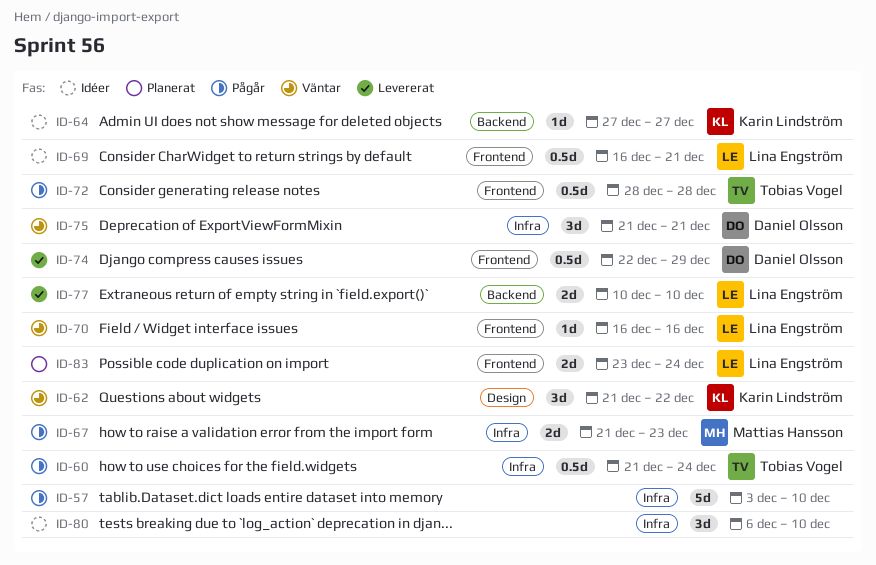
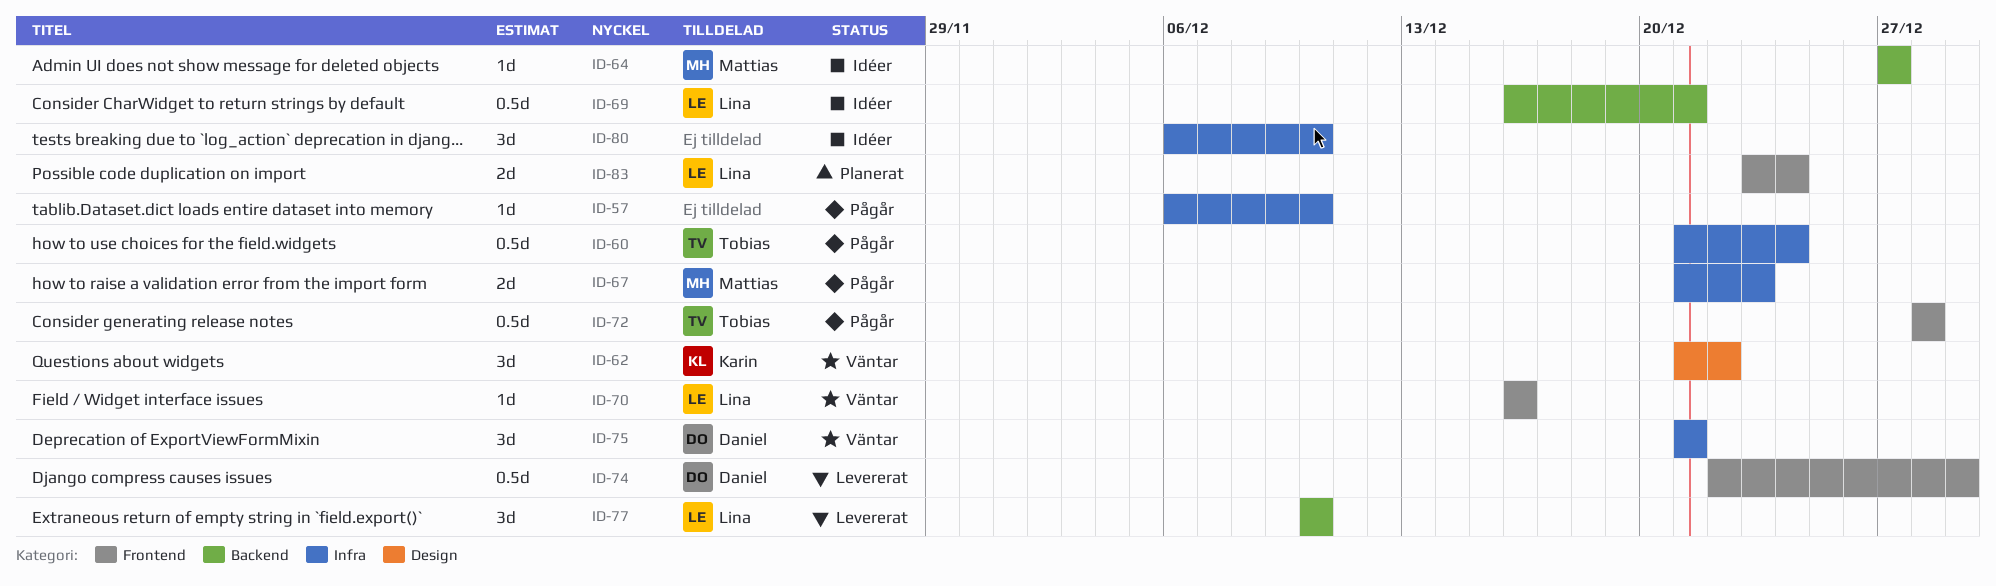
ID-57, estimate: 5d -> 1d
ID-57, start: Dec 3 -> Dec 6
ID-64, owner: Karin Lindström -> Mattias Hansson
ID-69, label: Frontend -> Backend
ID-77, estimate: 2d -> 3d

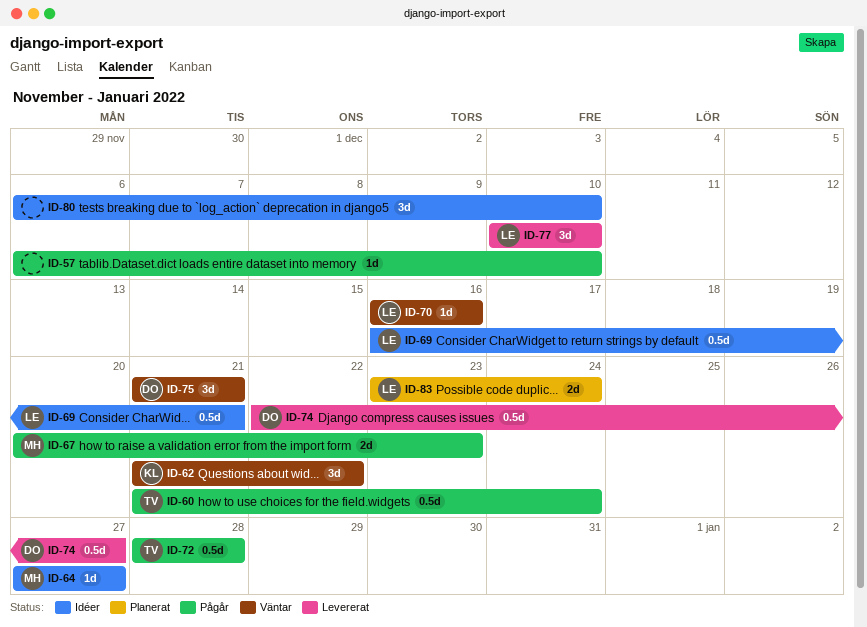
ID-67, start: Dec 21 -> Dec 20
ID-74, due: Dec 29 -> Dec 27

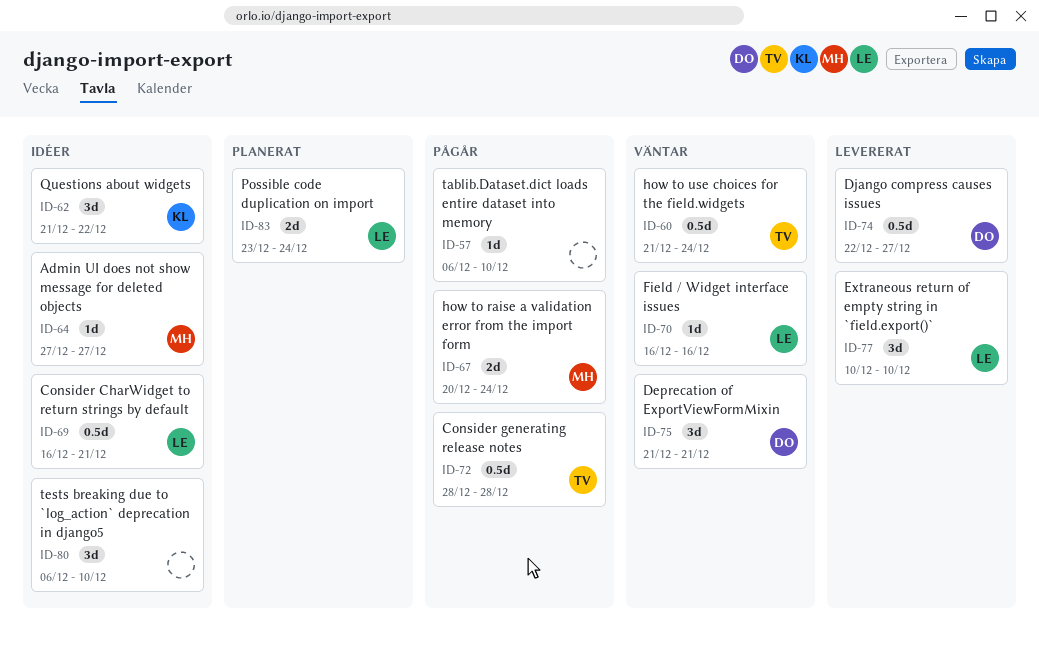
ID-60, status: Pågår -> Väntar
ID-62, status: Väntar -> Idéer
ID-67, due: Dec 23 -> Dec 24

